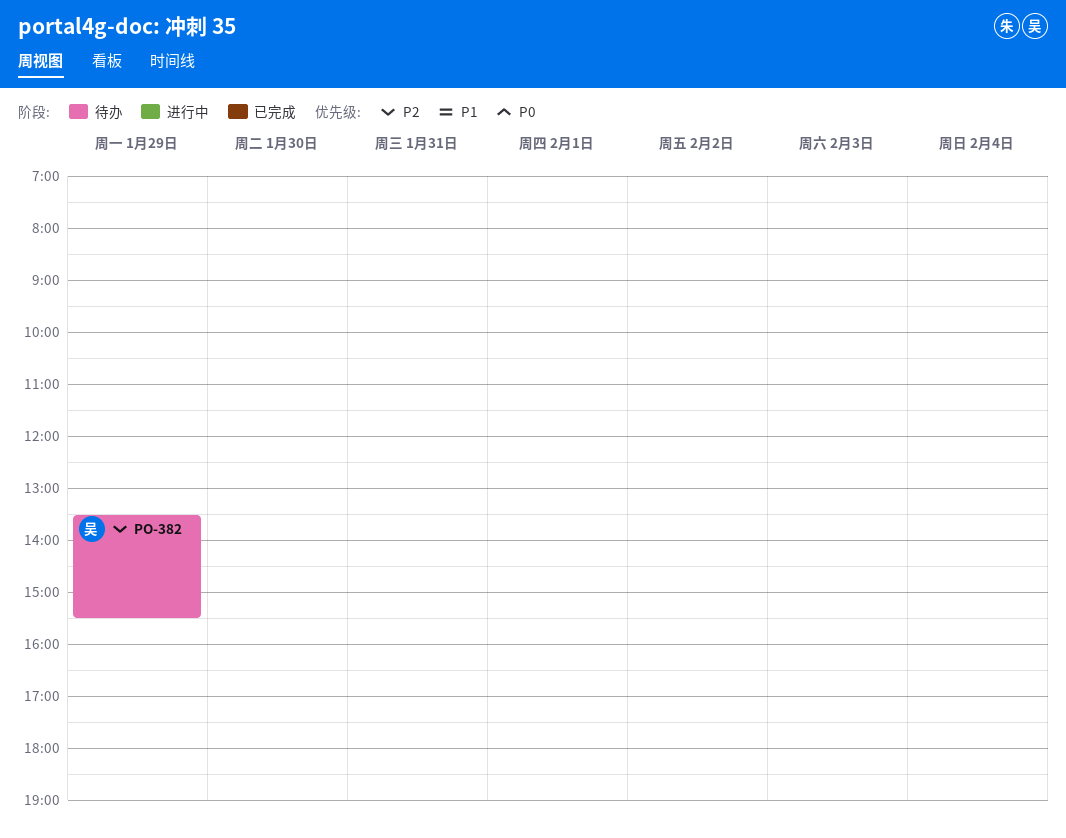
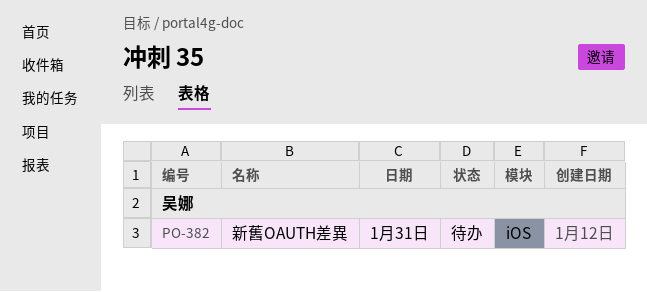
PO-382, day: Jan 29 -> Jan 31

